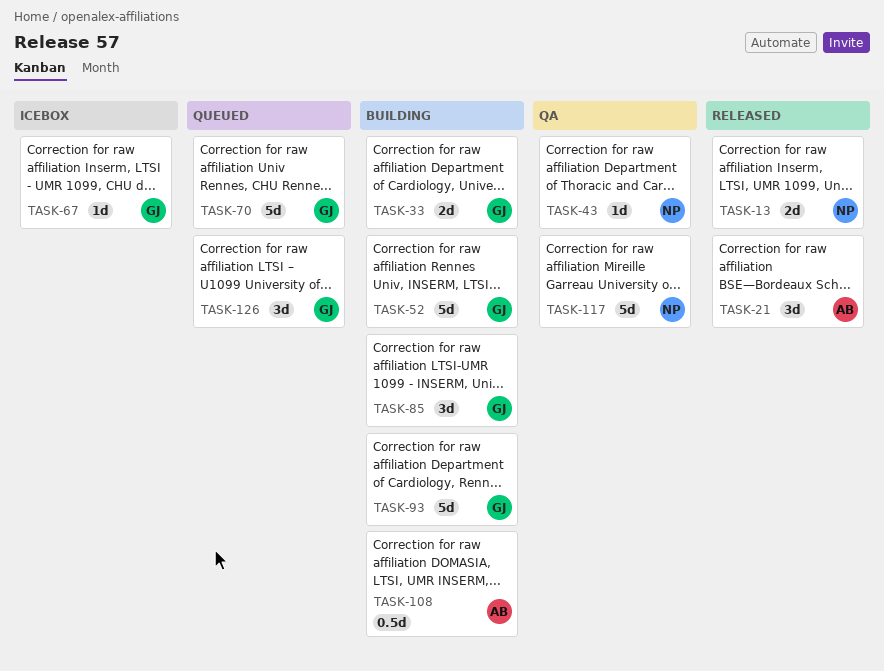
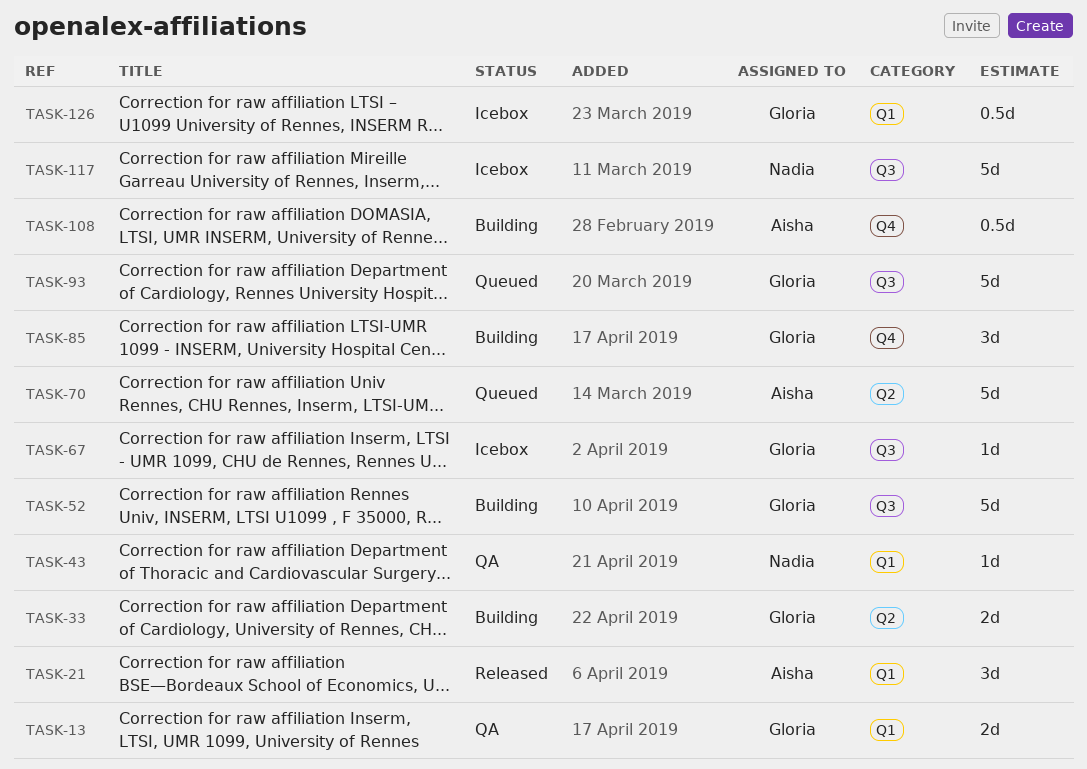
TASK-13, status: Released -> QA
TASK-13, owner: Nadia -> Gloria
TASK-70, owner: Gloria -> Aisha
TASK-93, status: Building -> Queued
TASK-117, status: QA -> Icebox
TASK-126, status: Queued -> Icebox
TASK-126, estimate: 3d -> 0.5d

